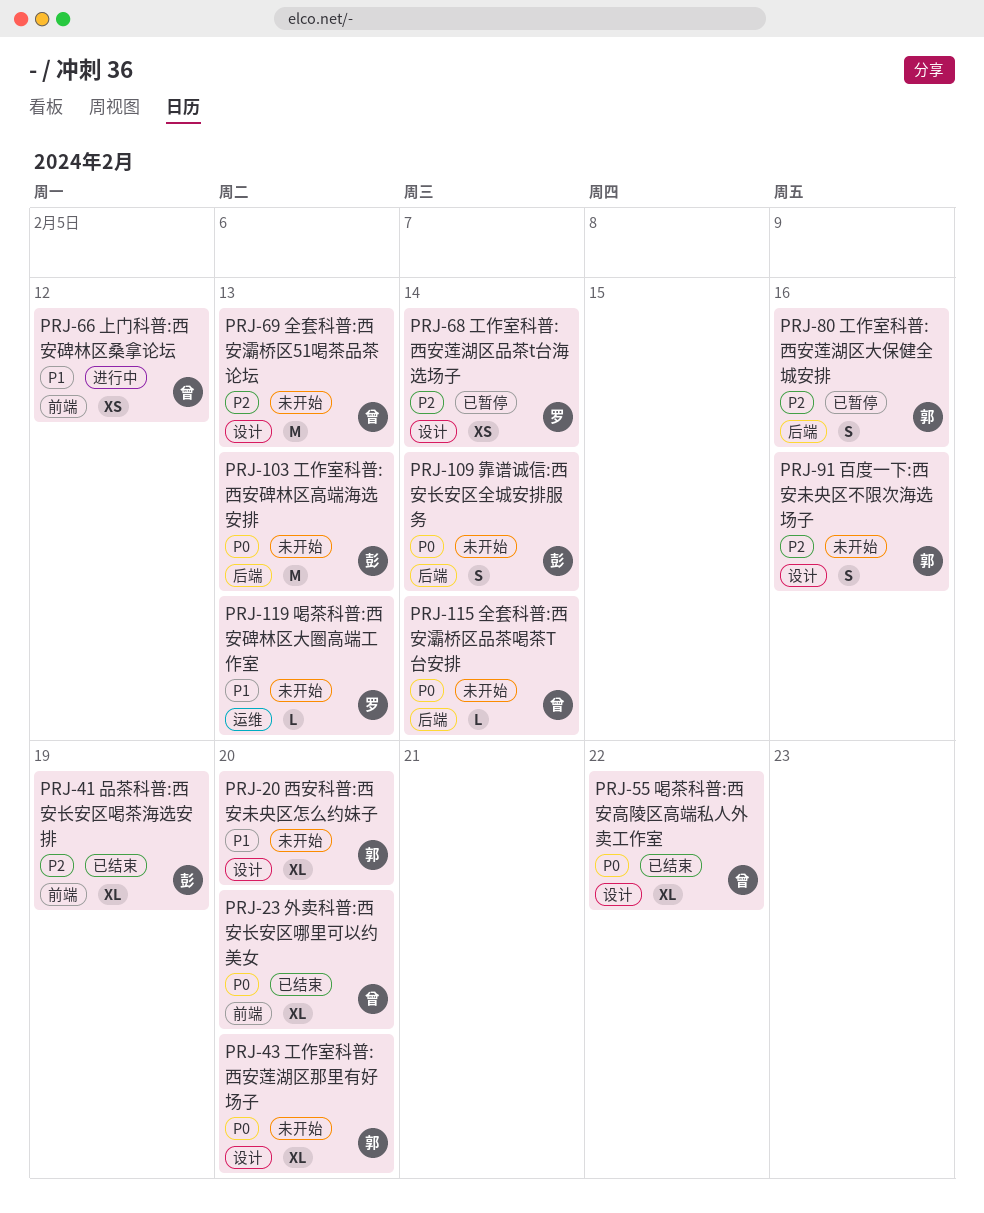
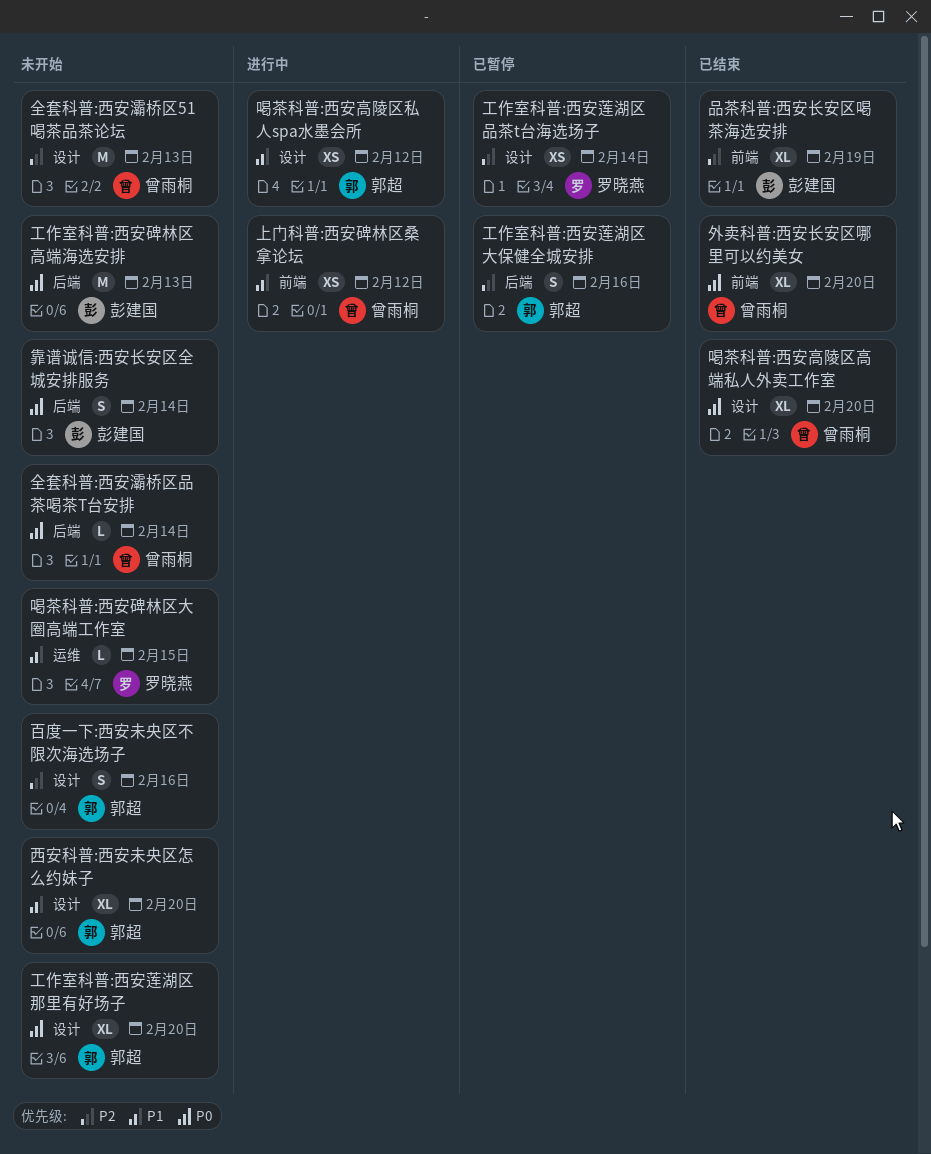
喝茶科普:西安碑林区大圈高端工作室, due: Feb 13 -> Feb 15
喝茶科普:西安高陵区私人spa水墨会所: none -> present
喝茶科普:西安高陵区高端私人外卖工作室, due: Feb 22 -> Feb 20

